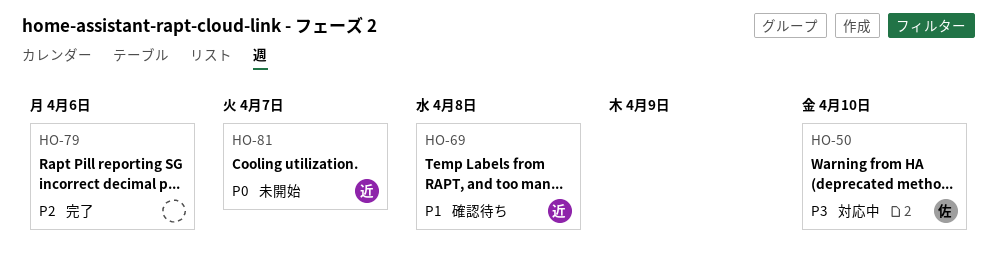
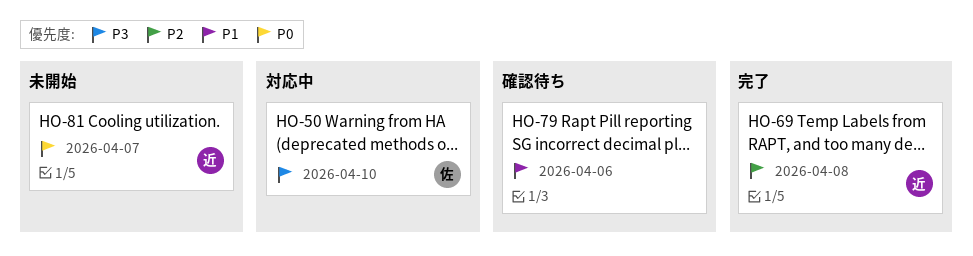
HO-69, status: 確認待ち -> 完了
HO-69, priority: P1 -> P2
HO-79, status: 完了 -> 確認待ち
HO-79, priority: P2 -> P1

